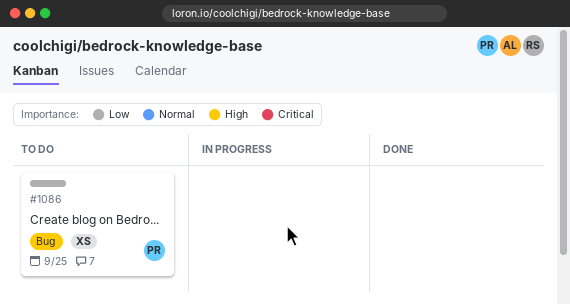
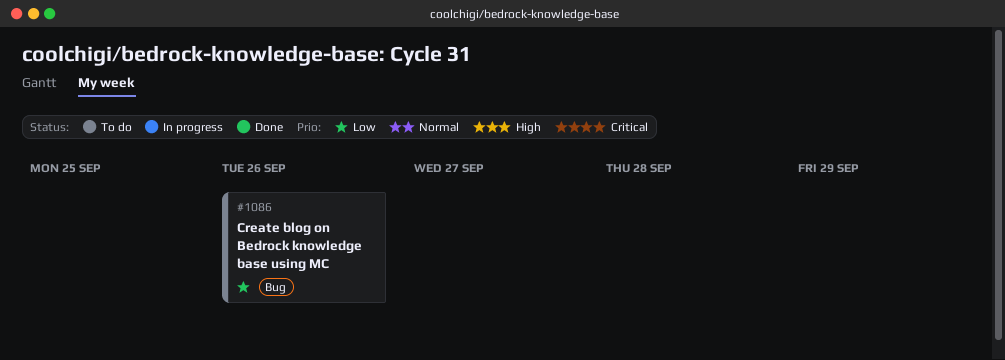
#1086, due: Sep 25 -> Sep 26

